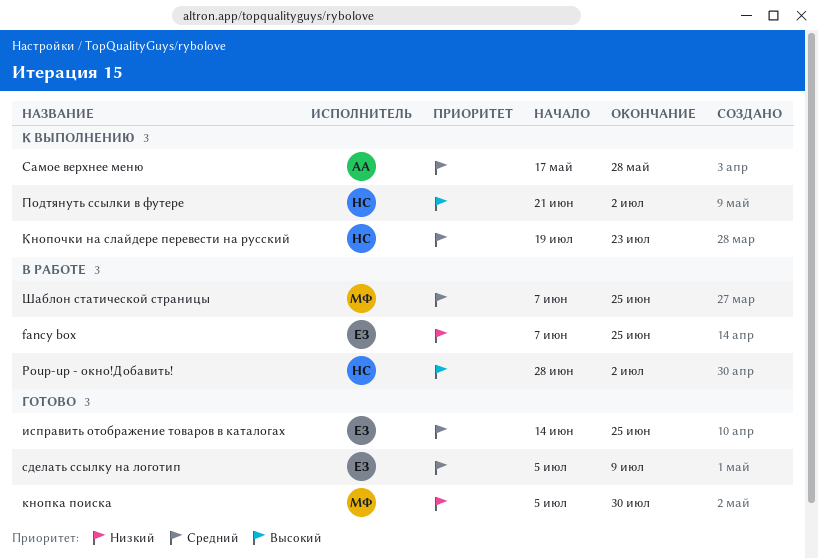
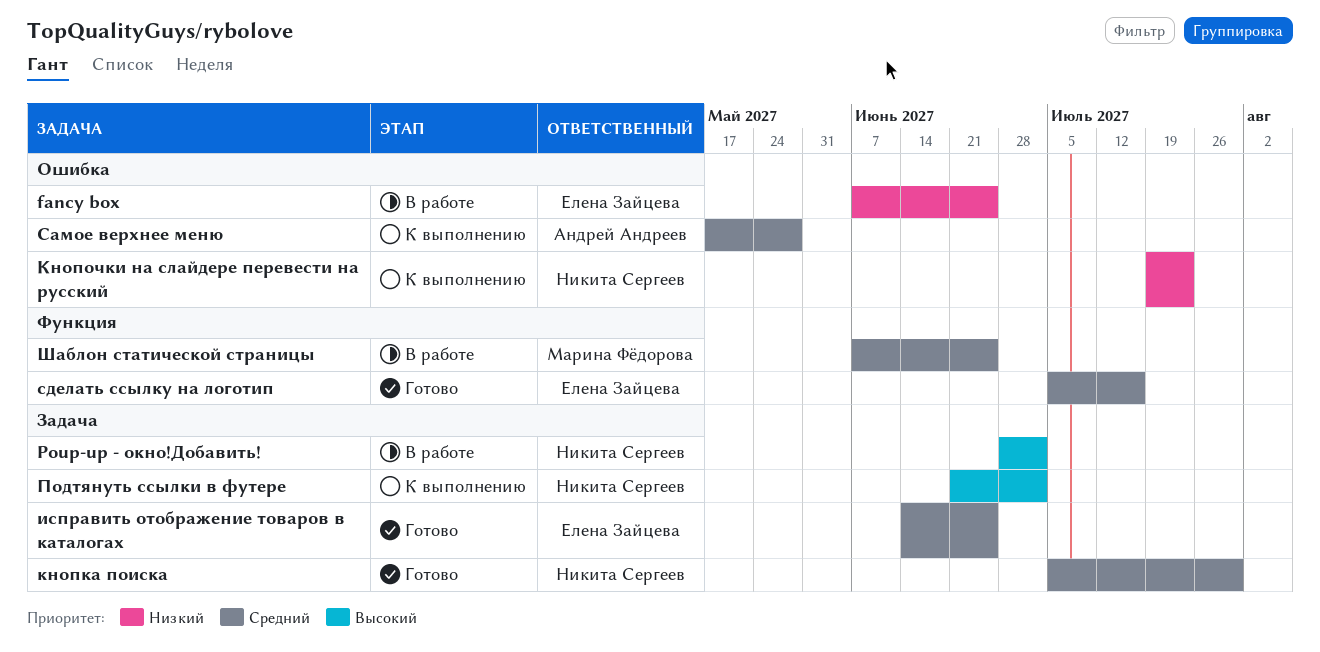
кнопка поиска, owner: Марина Фёдорова -> Никита Сергеев
кнопка поиска, priority: Низкий -> Средний
Кнопочки на слайдере перевести на русский, priority: Средний -> Низкий
сделать ссылку на логотип, due: Jul 9 -> Jul 16

